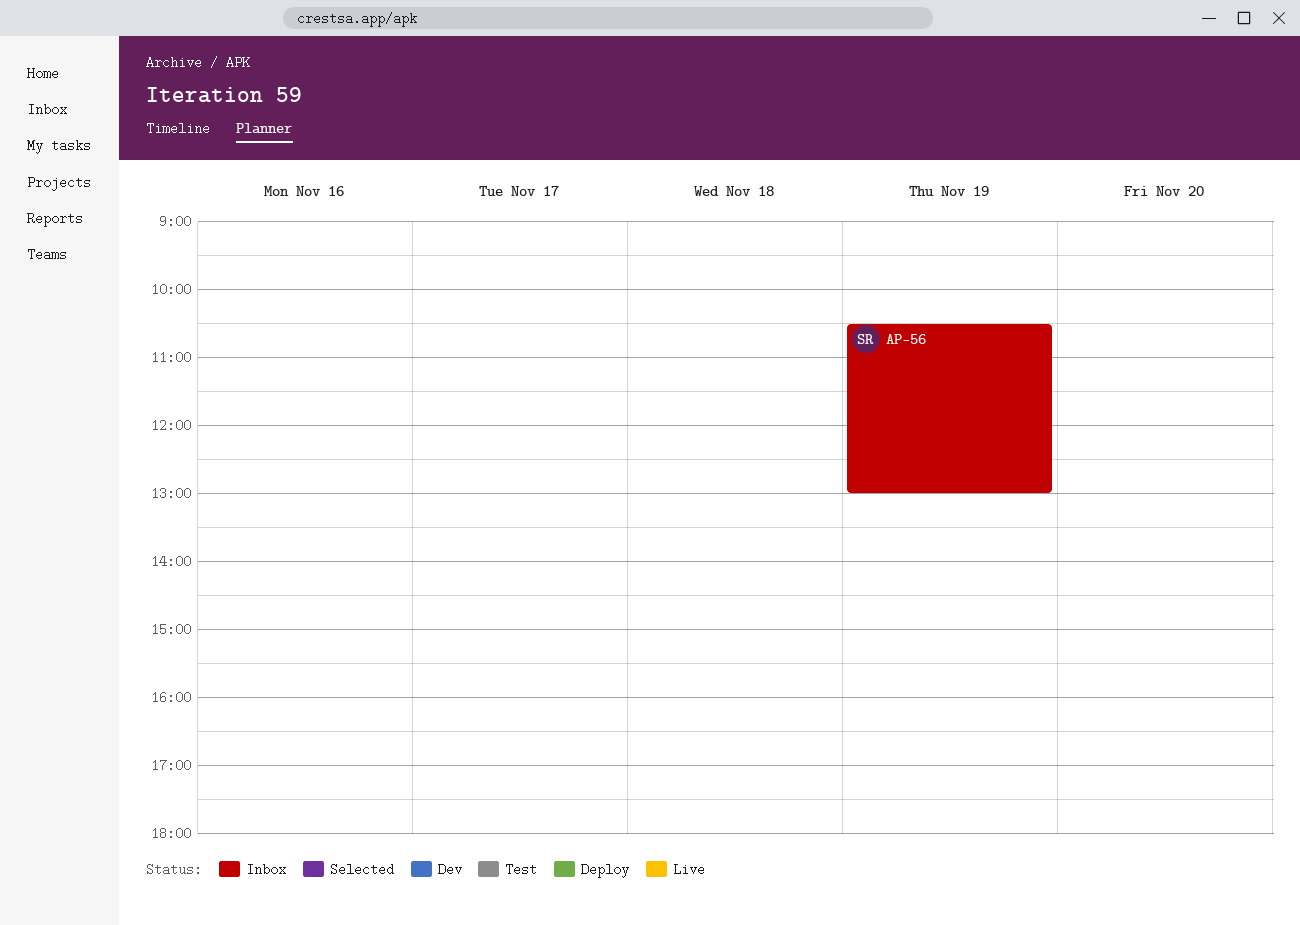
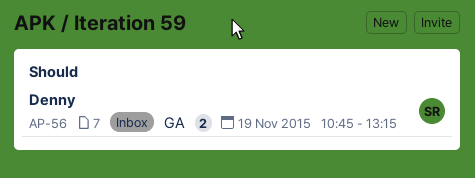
AP-56, begins: 10:30 -> 10:45
AP-56, ends: 13:00 -> 13:15

